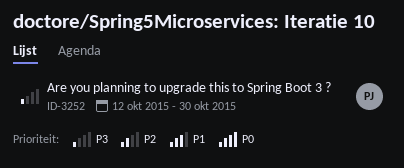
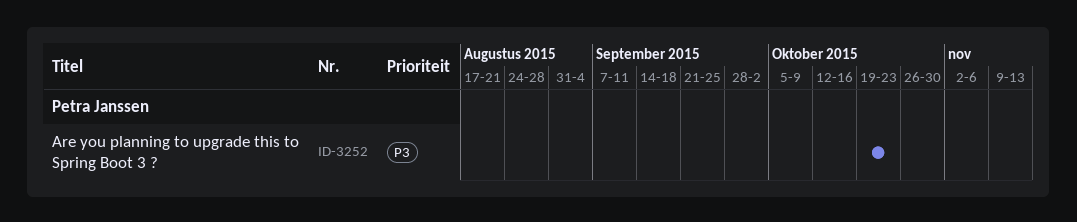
ID-3252, start: Oct 12 -> Oct 19
ID-3252, due: Oct 30 -> Oct 23

